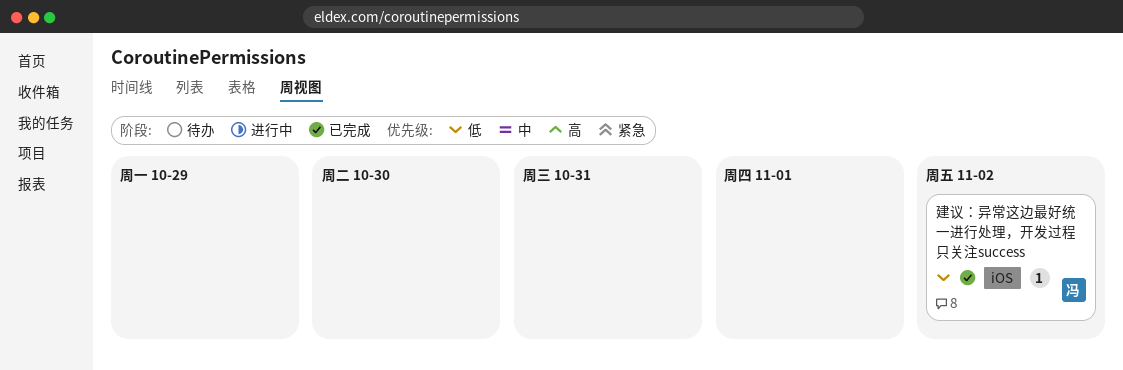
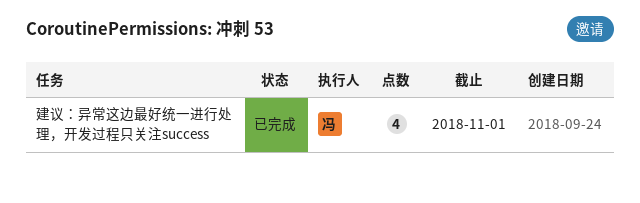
建议：异常这边最好统一进行处理，开发过程只关注success, estimate: 1 -> 4
建议：异常这边最好统一进行处理，开发过程只关注success, due: Nov 2 -> Nov 1

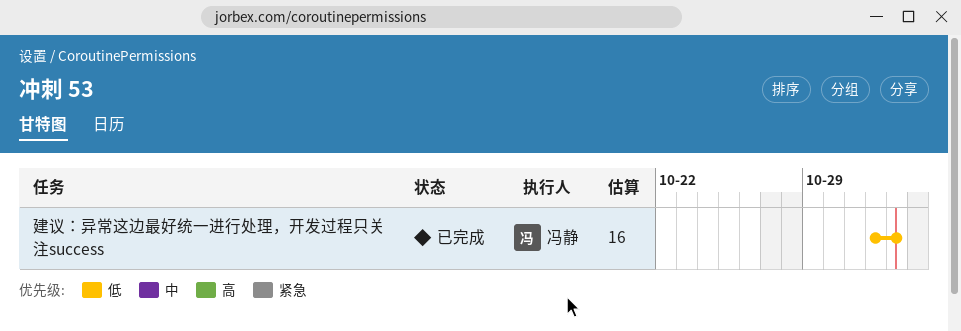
建议：异常这边最好统一进行处理，开发过程只关注success, estimate: 4 -> 16
建议：异常这边最好统一进行处理，开发过程只关注success, due: Nov 1 -> Nov 2

